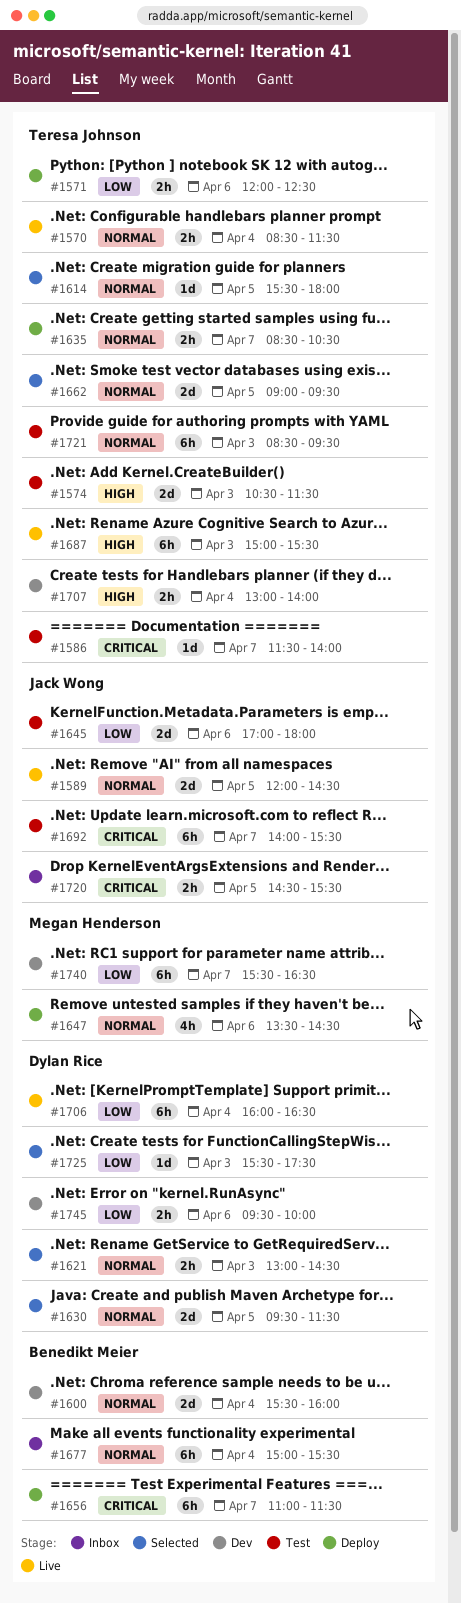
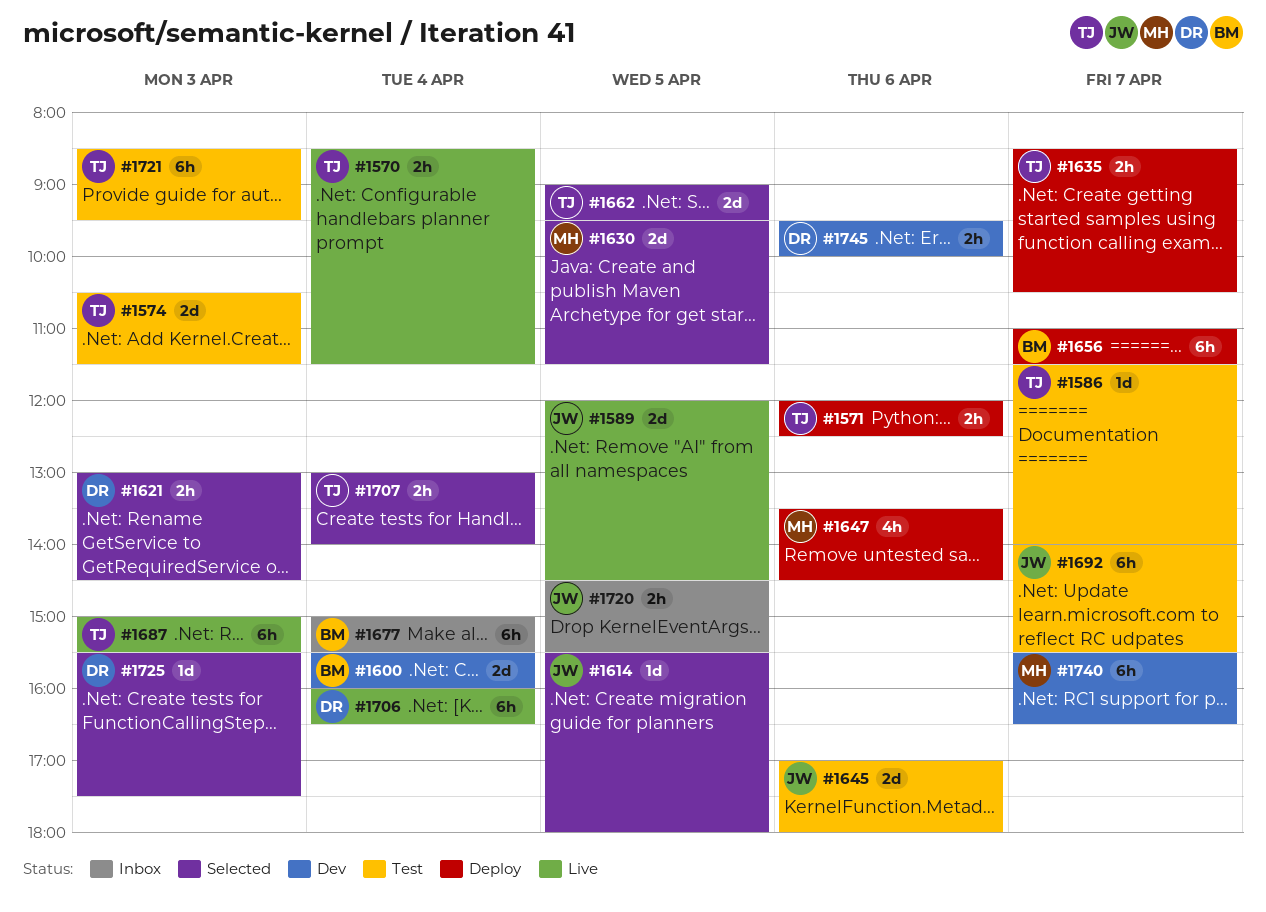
#1614, owner: Teresa Johnson -> Jack Wong
#1630, owner: Dylan Rice -> Megan Henderson
#1707, status: Dev -> Selected

